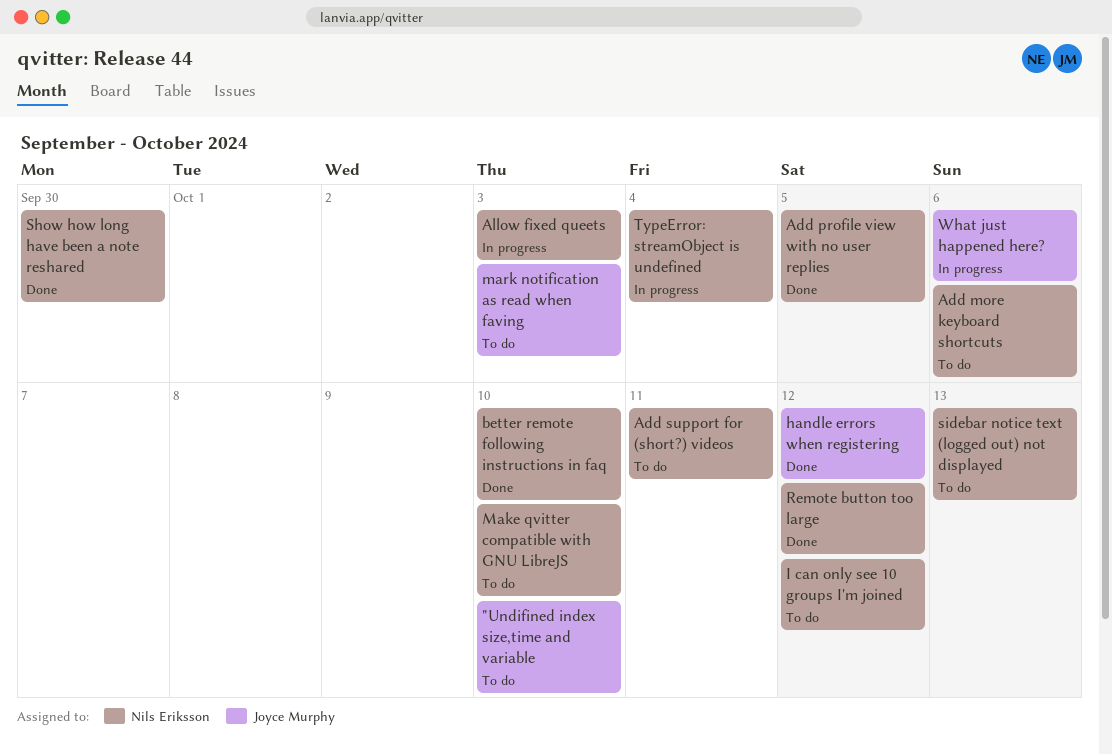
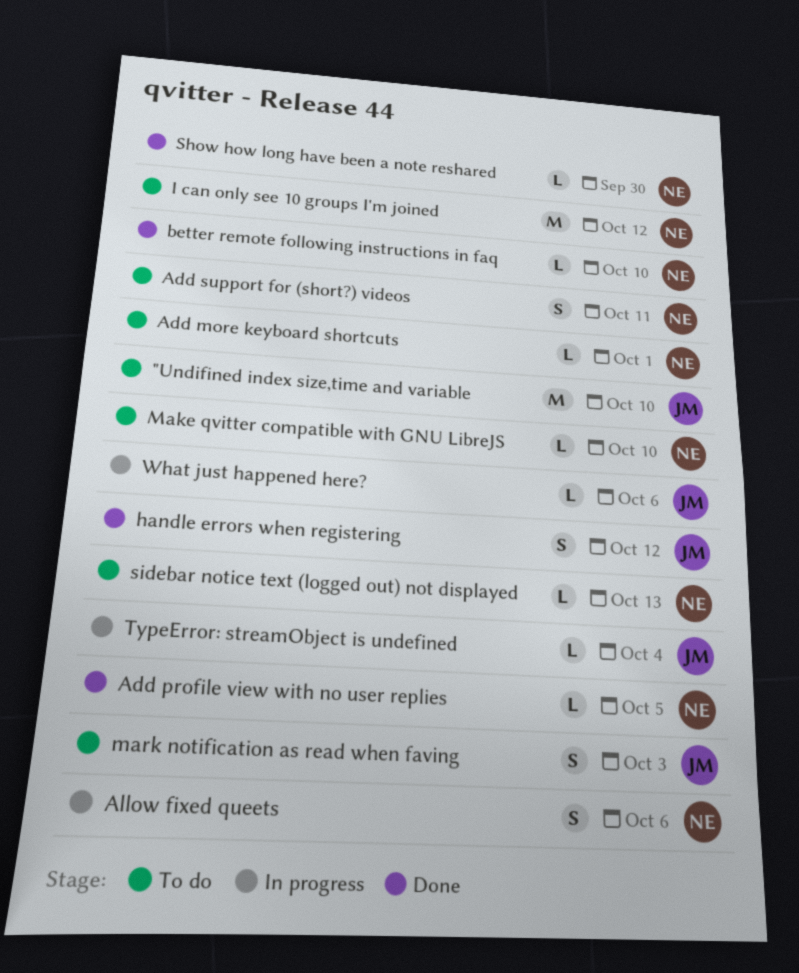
Add more keyboard shortcuts, due: Oct 6 -> Oct 1
Allow fixed queets, due: Oct 3 -> Oct 6
Remote button too large: present -> none
TypeError: streamObject is undefined, owner: Nils Eriksson -> Joyce Murphy

